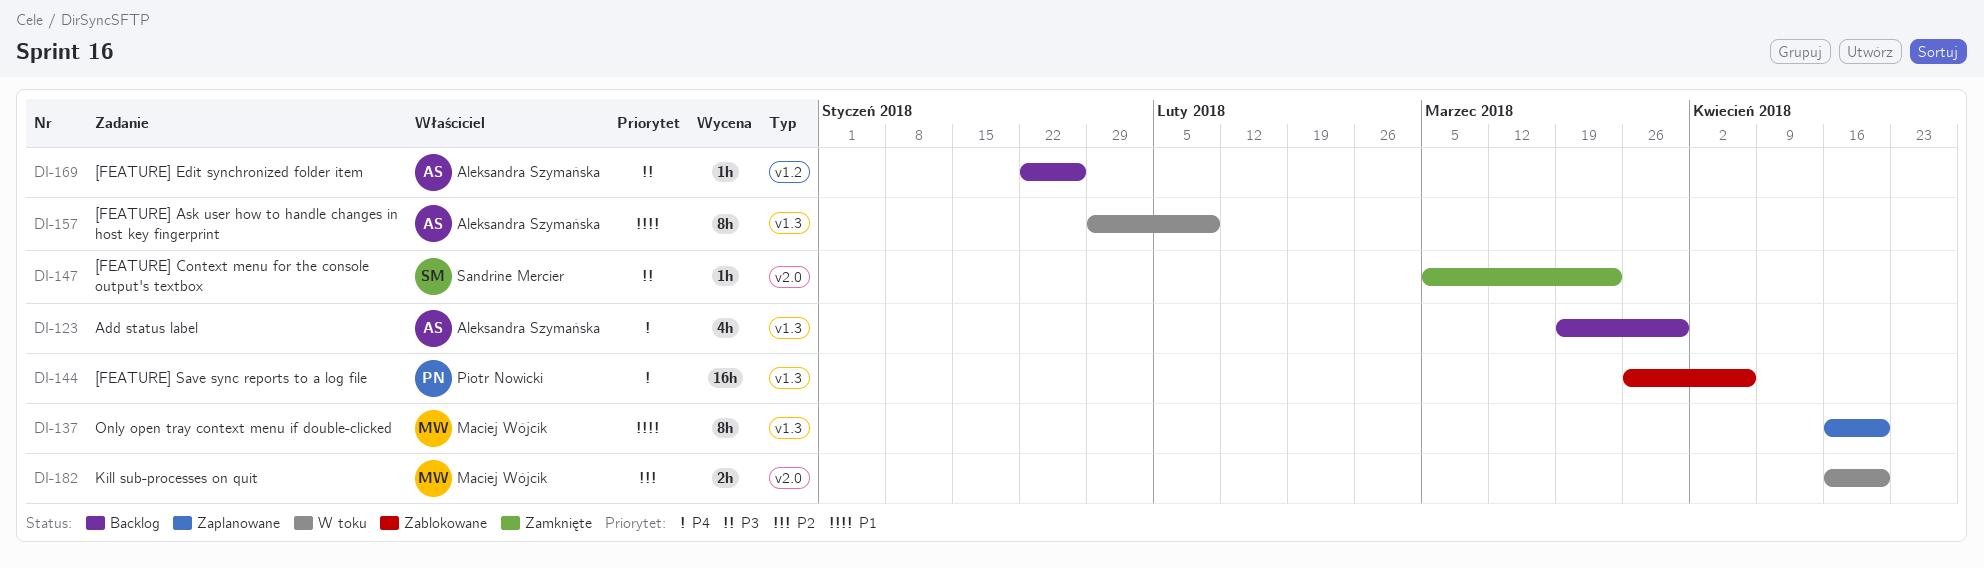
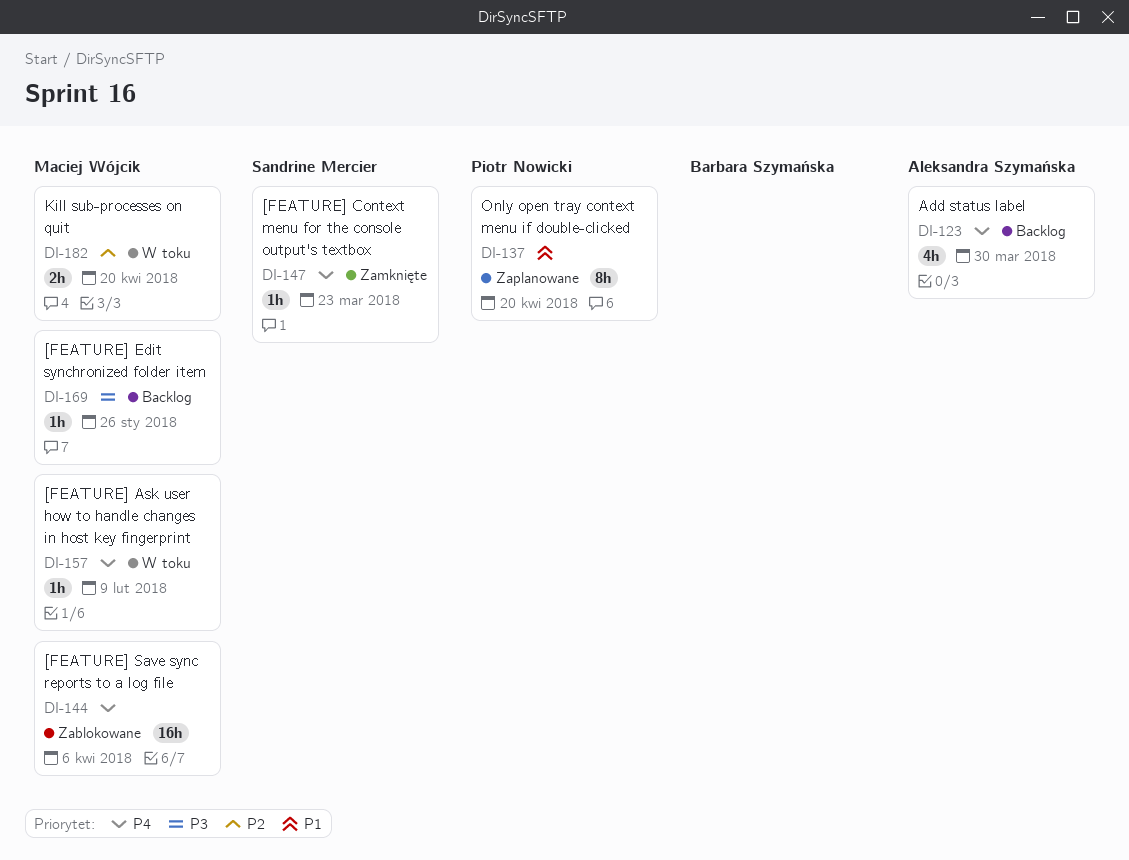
DI-137, owner: Maciej Wójcik -> Piotr Nowicki
DI-144, owner: Piotr Nowicki -> Maciej Wójcik
DI-147, priority: P3 -> P4
DI-157, owner: Aleksandra Szymańska -> Maciej Wójcik
DI-157, priority: P1 -> P4
DI-157, estimate: 8h -> 1h
DI-169, owner: Aleksandra Szymańska -> Maciej Wójcik

